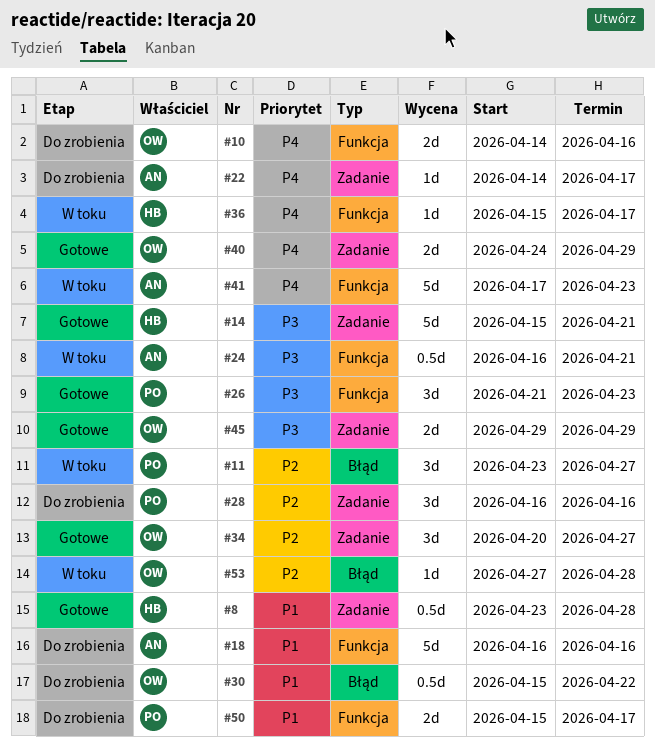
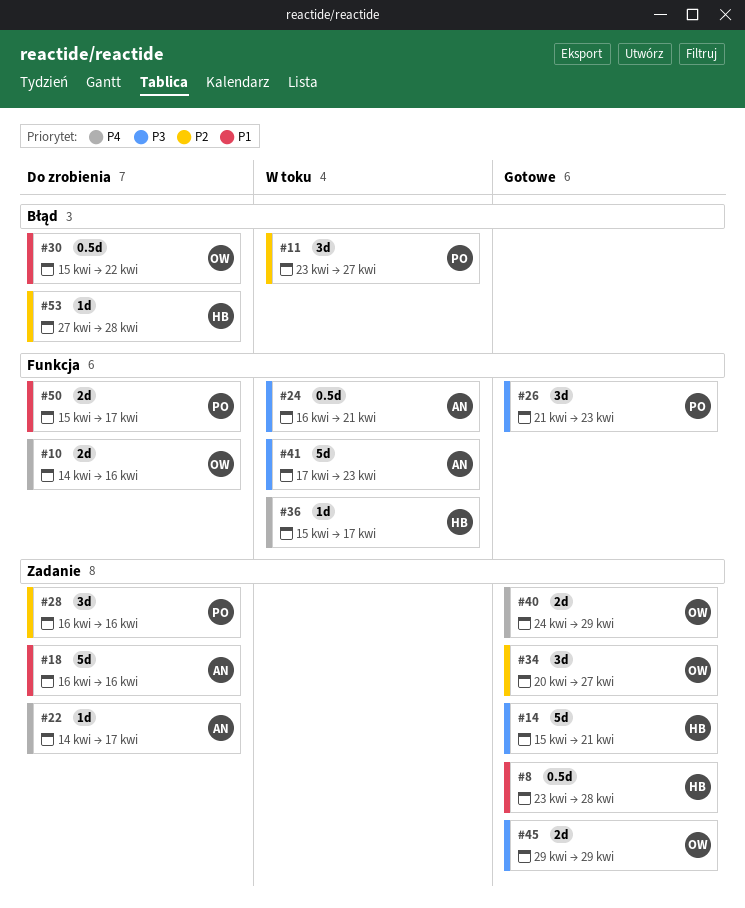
#18, label: Funkcja -> Zadanie
#41, priority: P4 -> P3
#53, status: W toku -> Do zrobienia
#53, owner: OW -> HB

